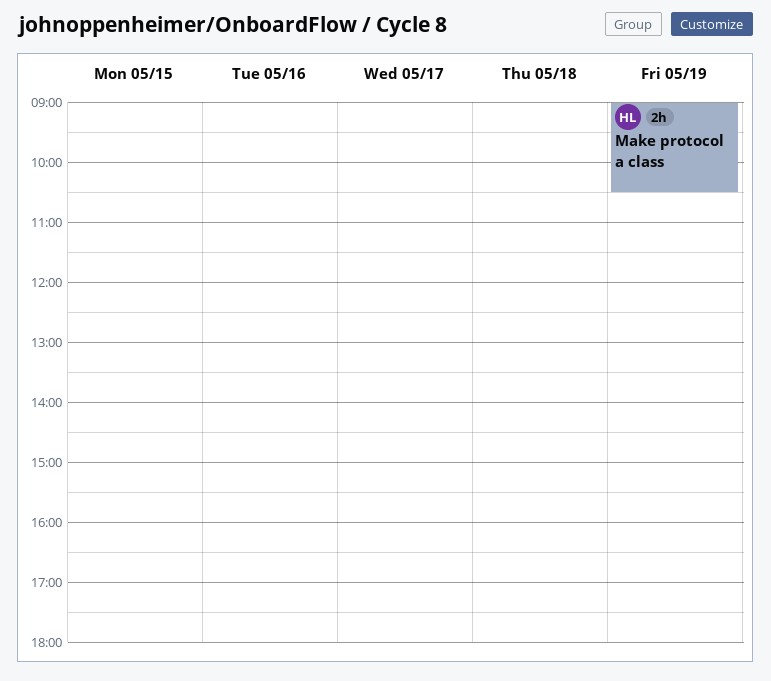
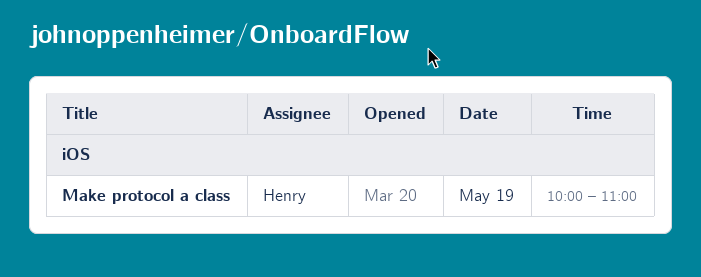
Make protocol a class, begins: 09:00 -> 10:00
Make protocol a class, ends: 10:30 -> 11:00

